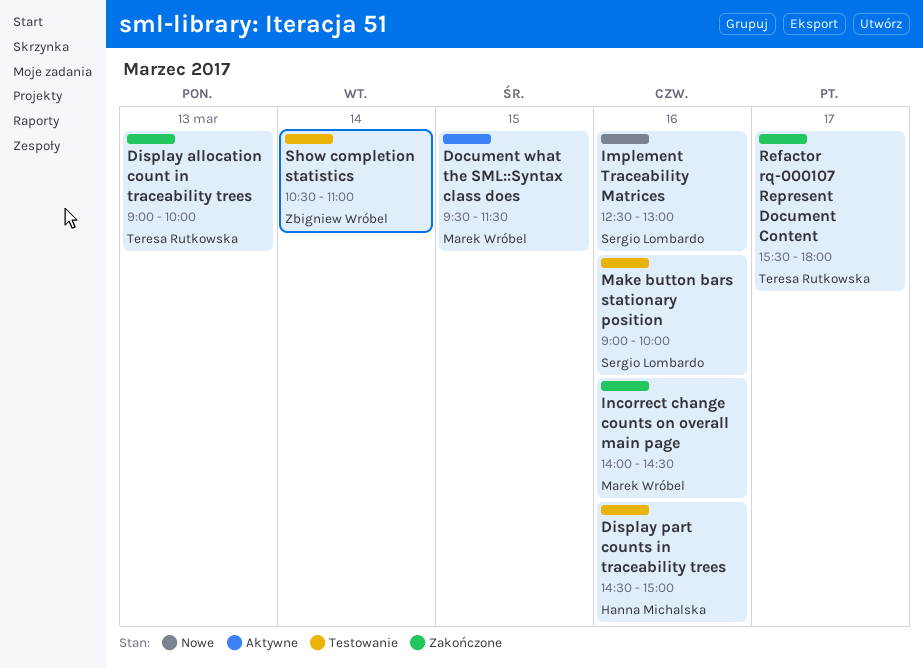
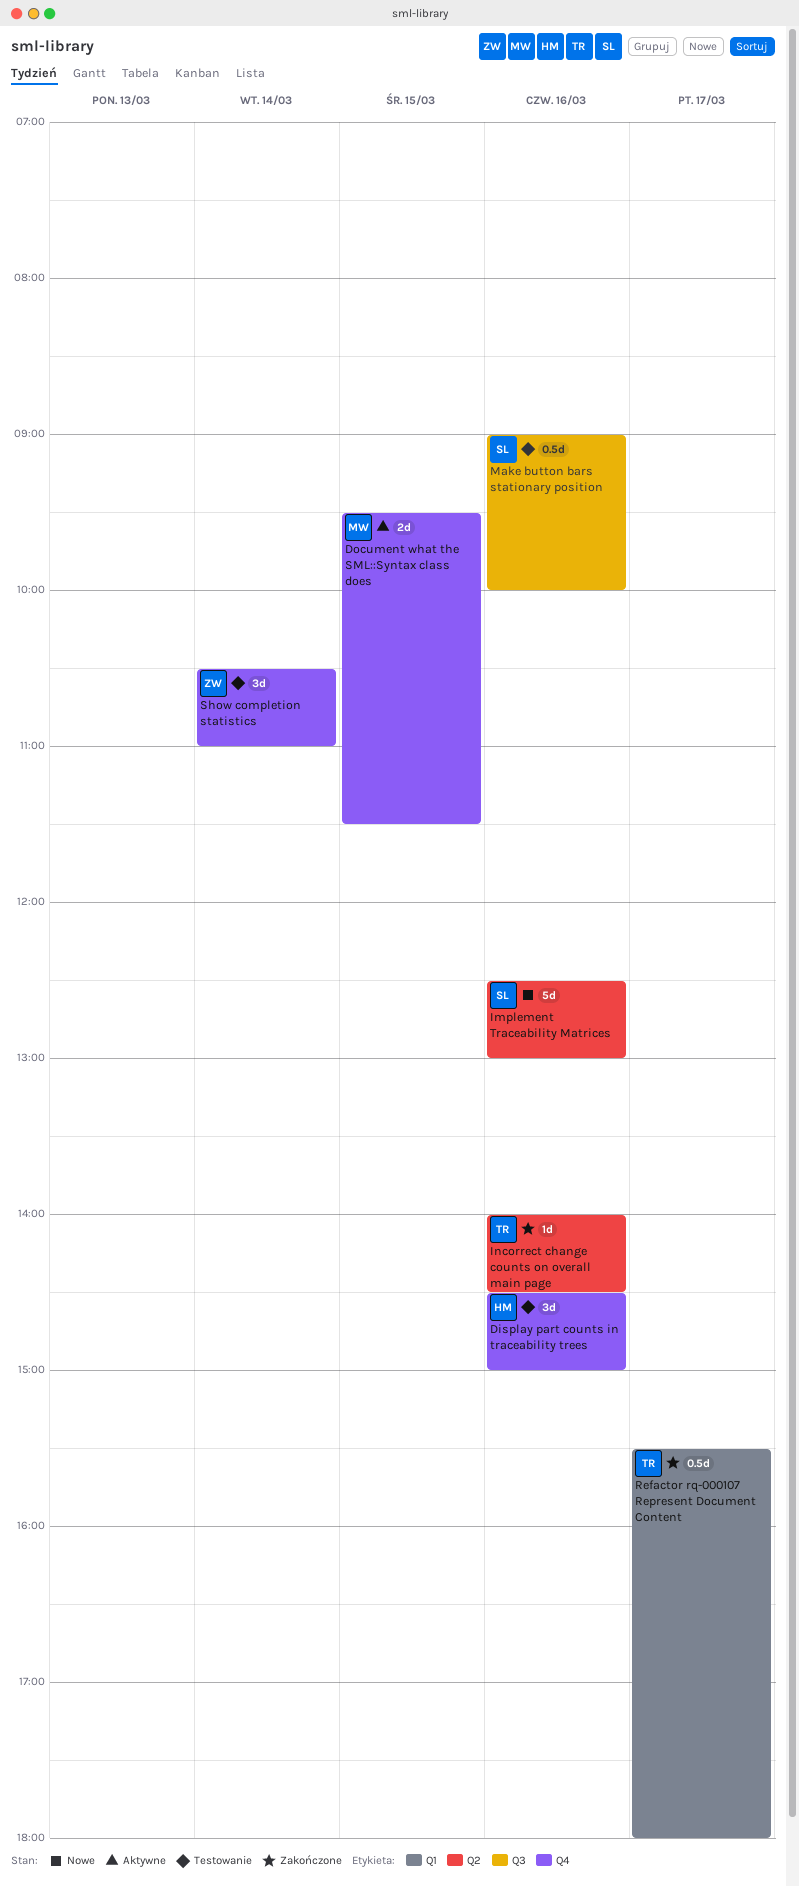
Display allocation count in traceability trees: present -> none
Incorrect change counts on overall main page, owner: Marek Wróbel -> Teresa Rutkowska

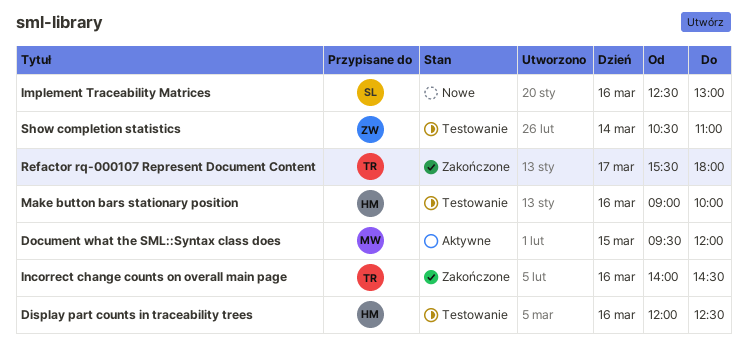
Display part counts in traceability trees, begins: 14:30 -> 12:00
Display part counts in traceability trees, ends: 15:00 -> 12:30
Document what the SML::Syntax class does, ends: 11:30 -> 12:00
Make button bars stationary position, owner: SL -> HM

